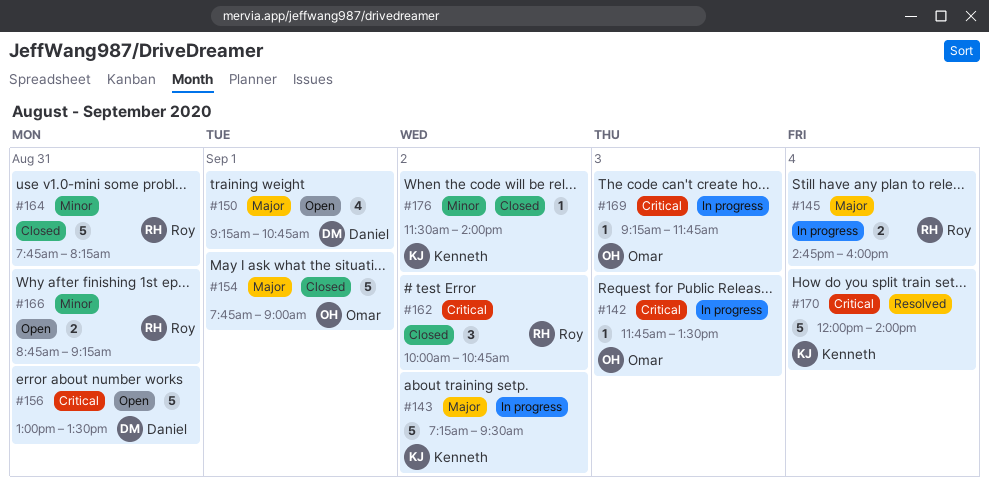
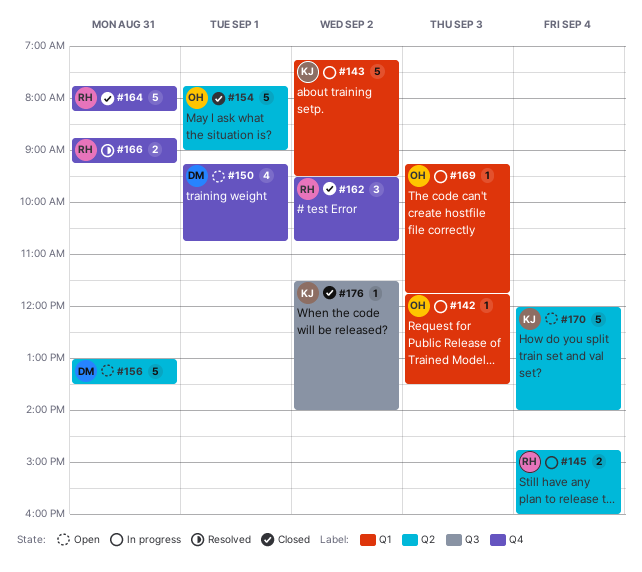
#162, begins: 10:00 -> 09:30
#166, status: Open -> Resolved
#170, status: Resolved -> Open

